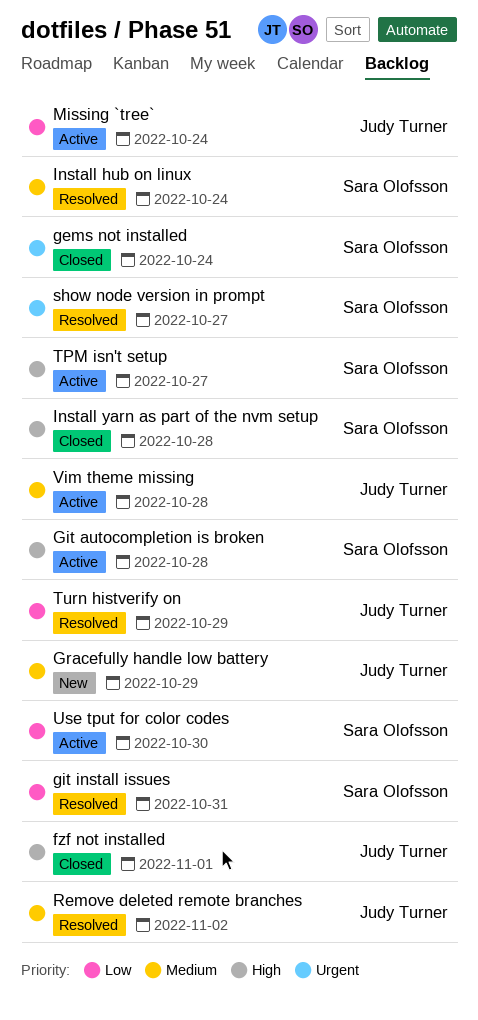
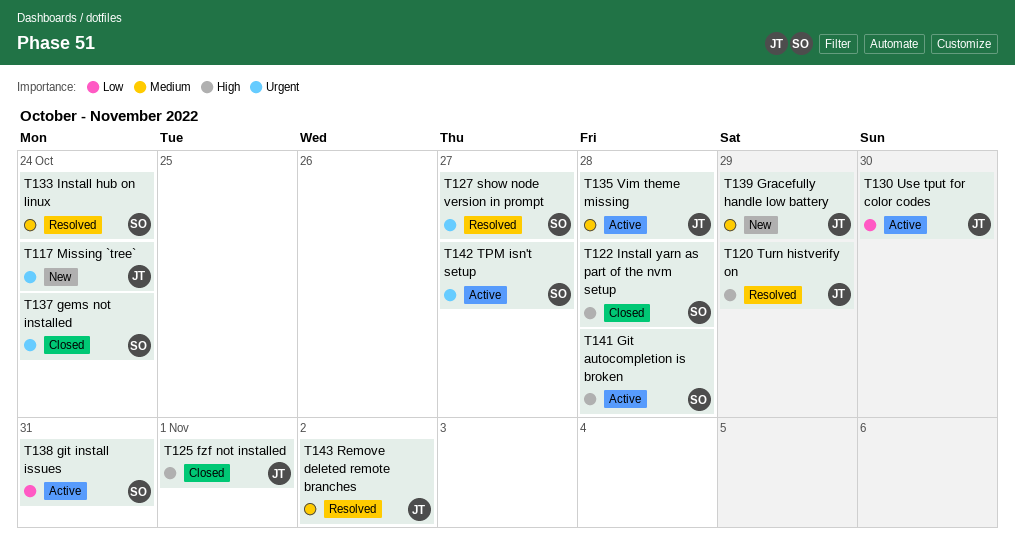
git install issues, status: Resolved -> Active
Missing `tree`, status: Active -> New
Missing `tree`, priority: Low -> Urgent
TPM isn't setup, priority: High -> Urgent
Turn histverify on, priority: Low -> High
Use tput for color codes, owner: Sara Olofsson -> Judy Turner

